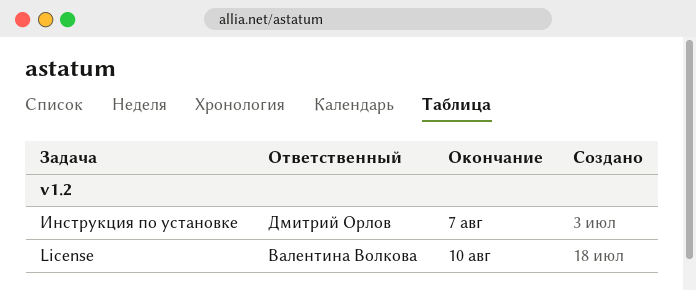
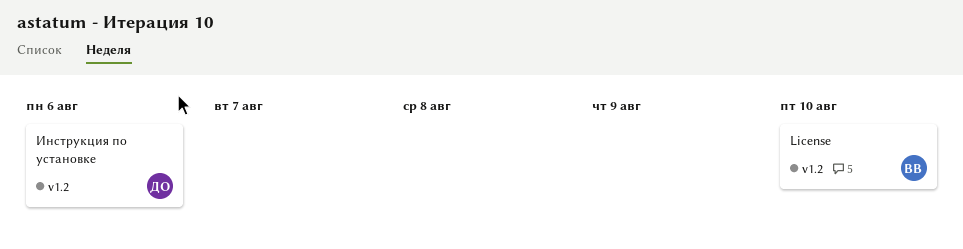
Инструкция по установке, due: Aug 7 -> Aug 6

